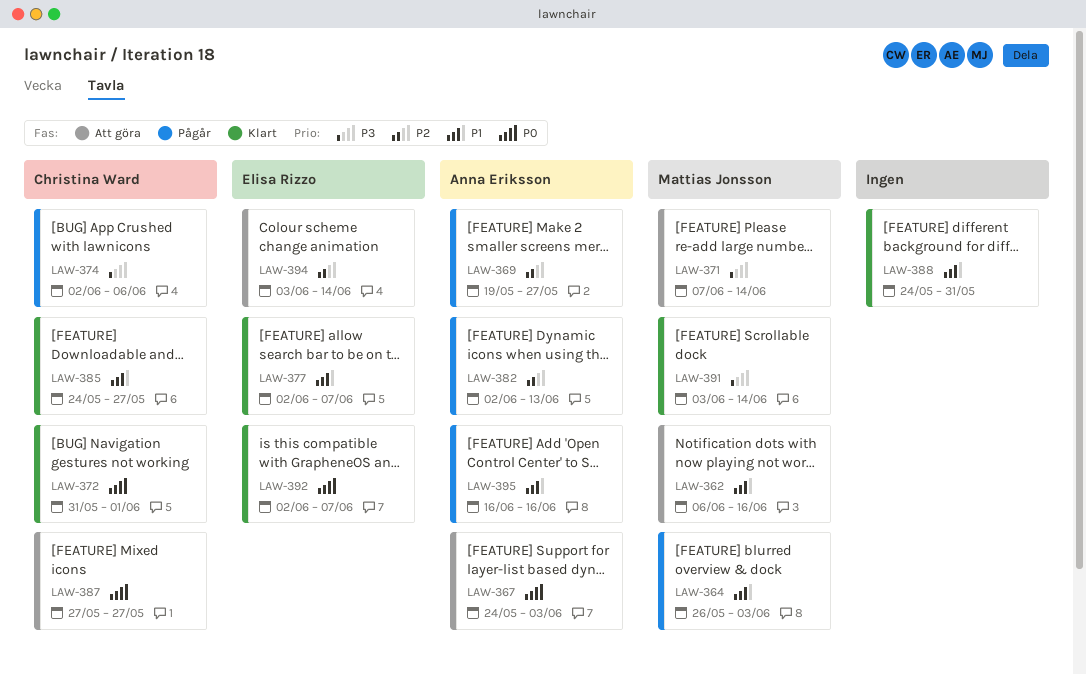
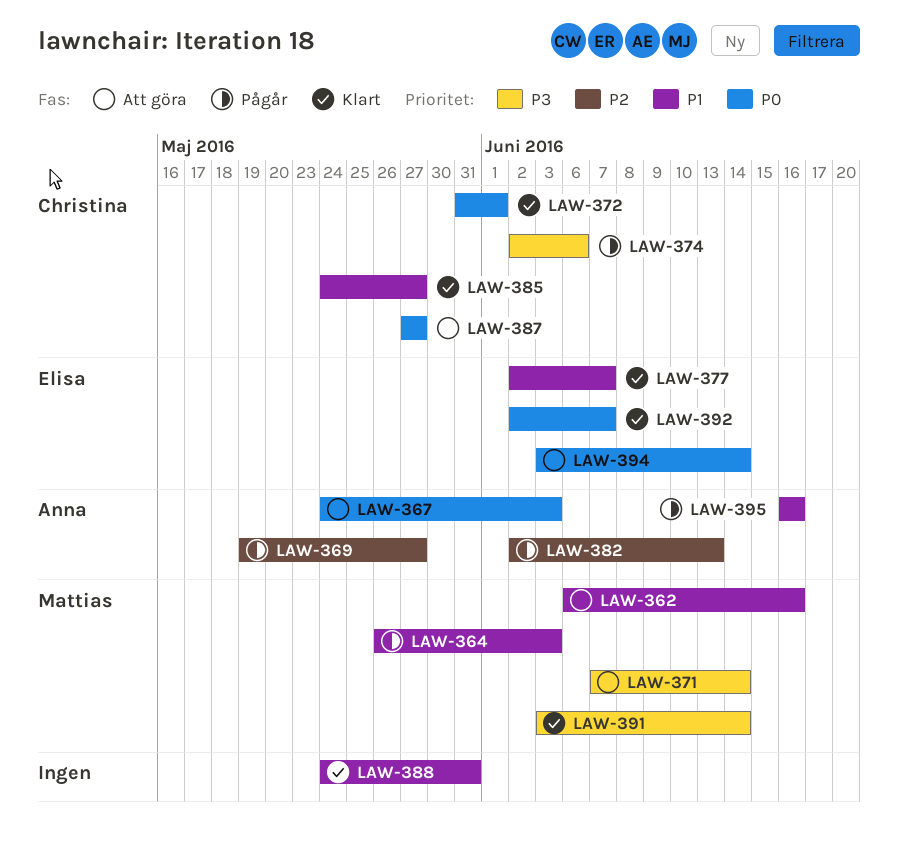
LAW-394, priority: P2 -> P0

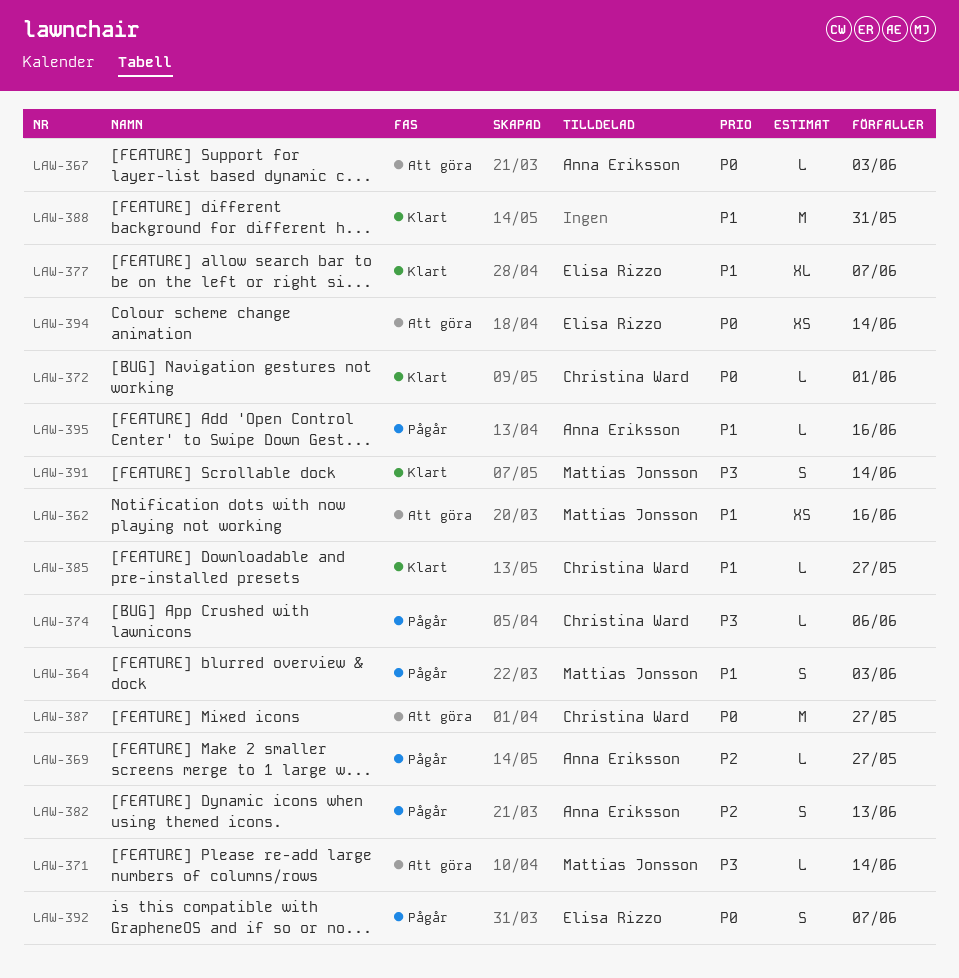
LAW-392, status: Klart -> Pågår

